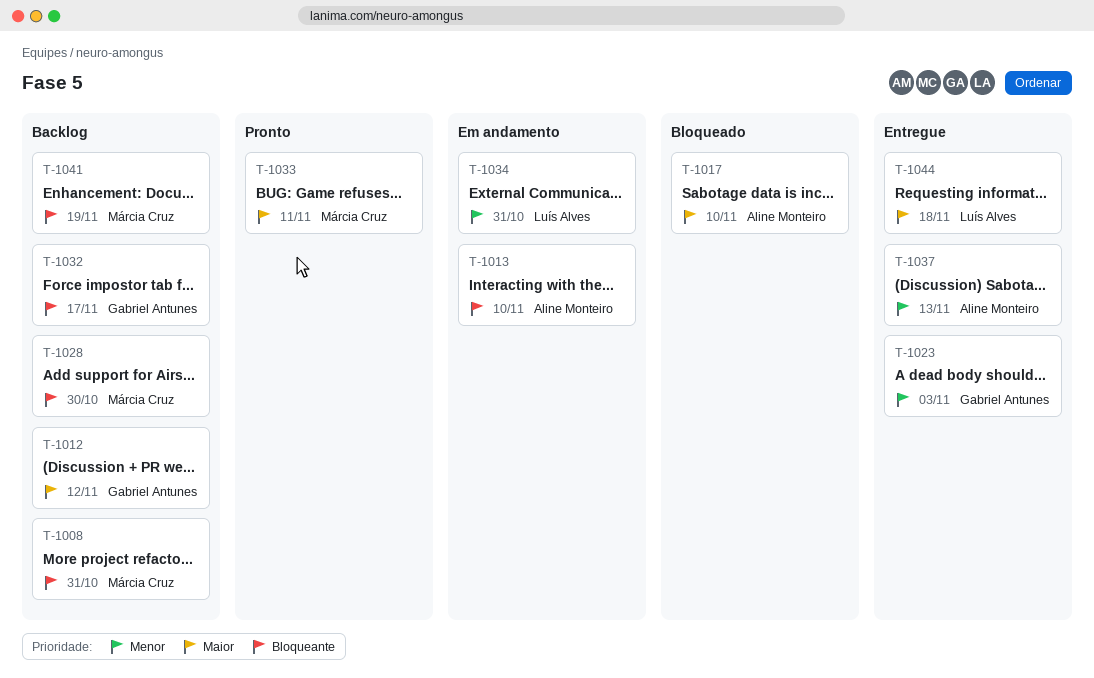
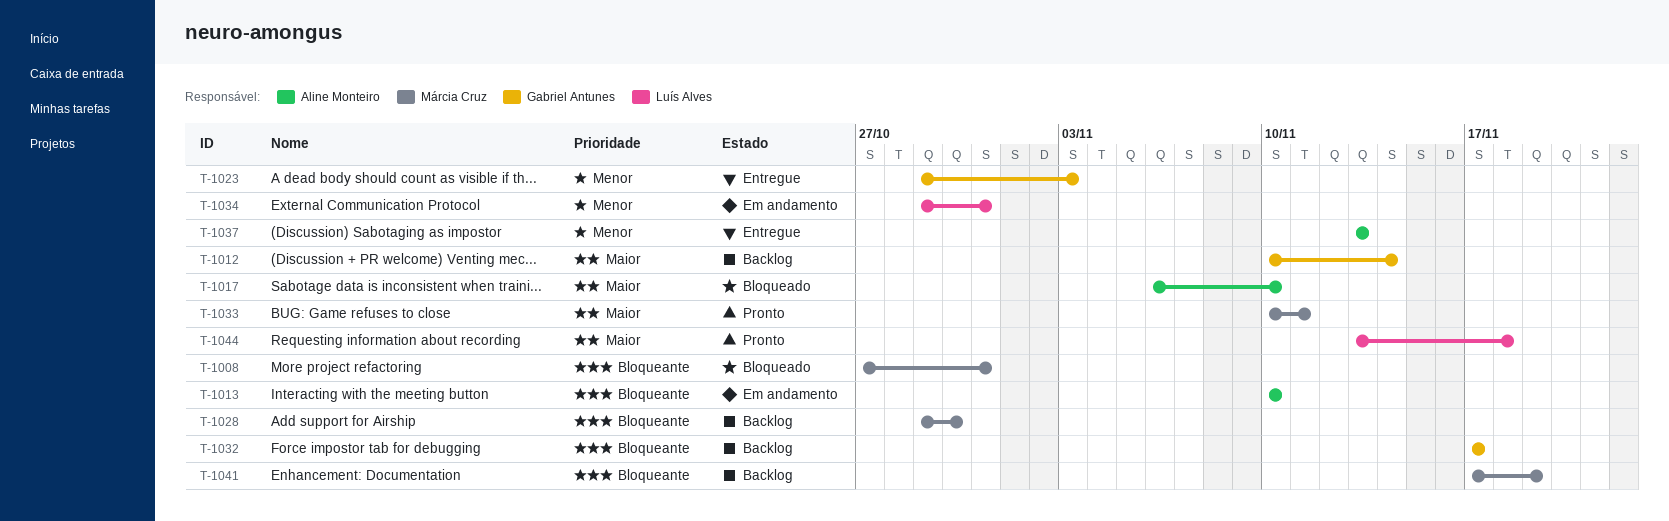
T-1008, status: Backlog -> Bloqueado
T-1012, due: Nov 12 -> Nov 14
T-1044, status: Entregue -> Pronto

